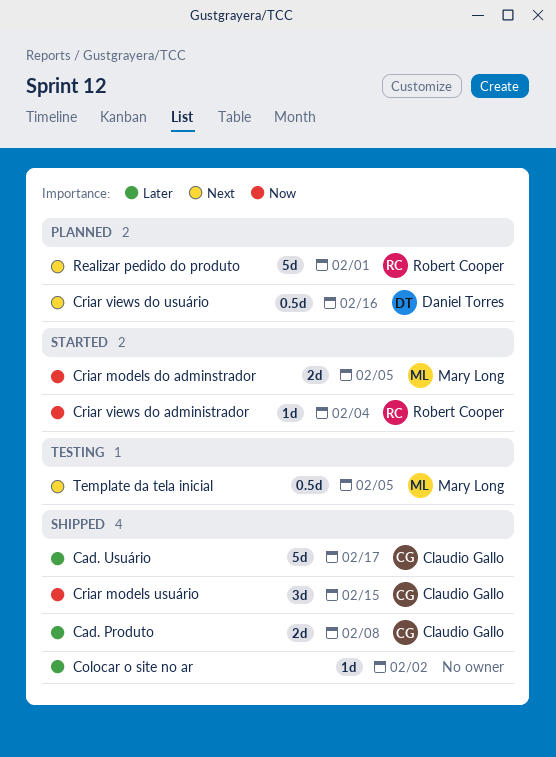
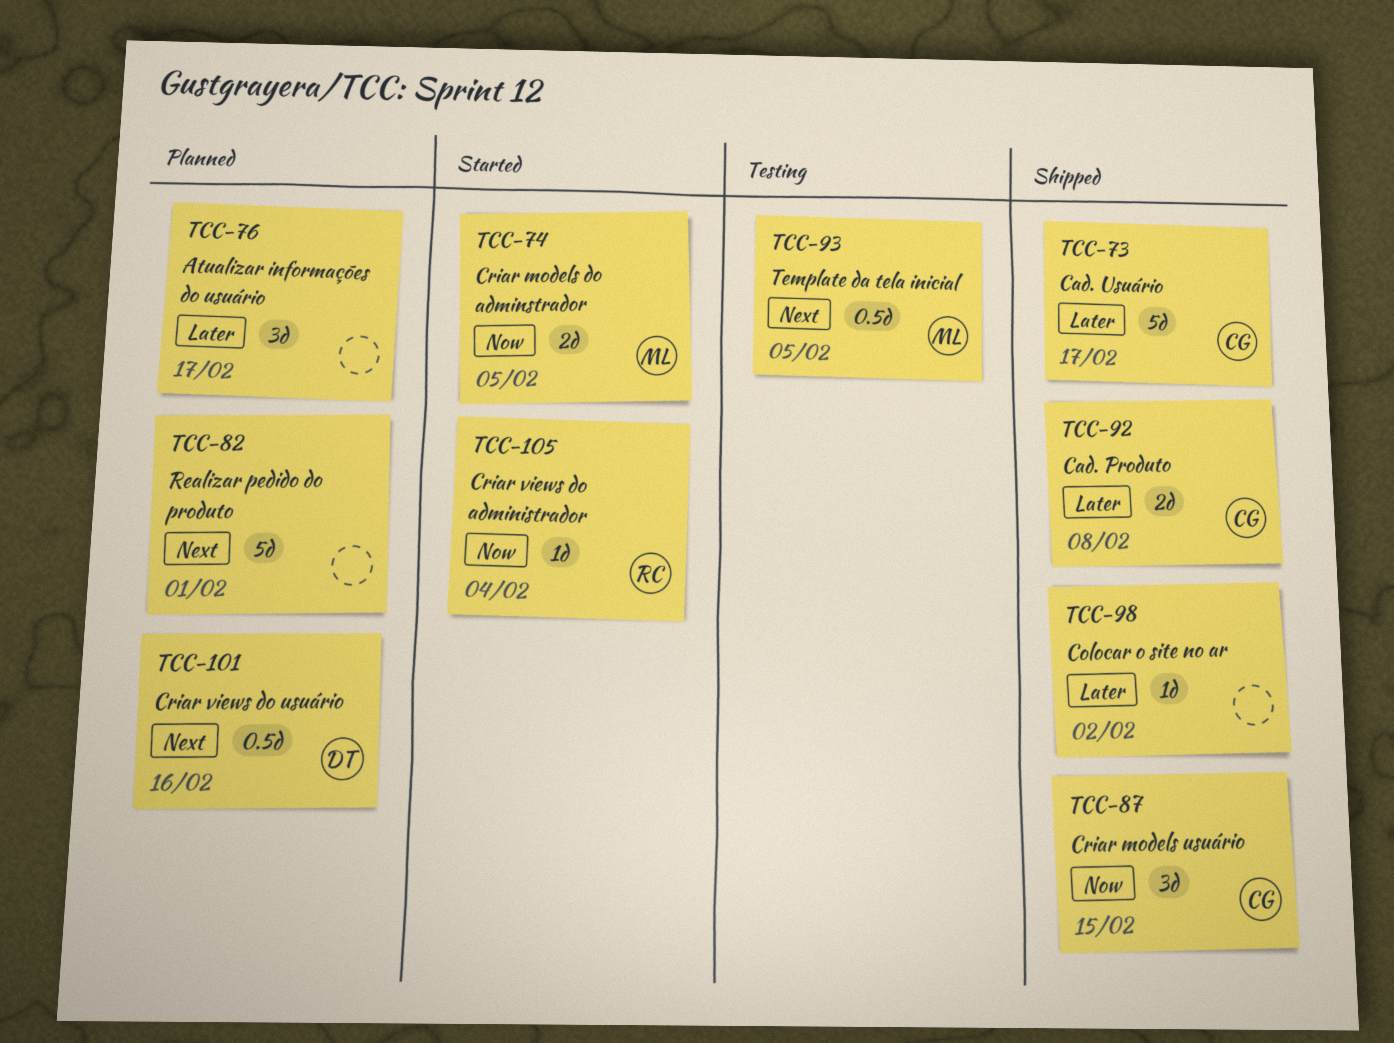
Atualizar informações do usuário: none -> present
Realizar pedido do produto, owner: Robert Cooper -> none

